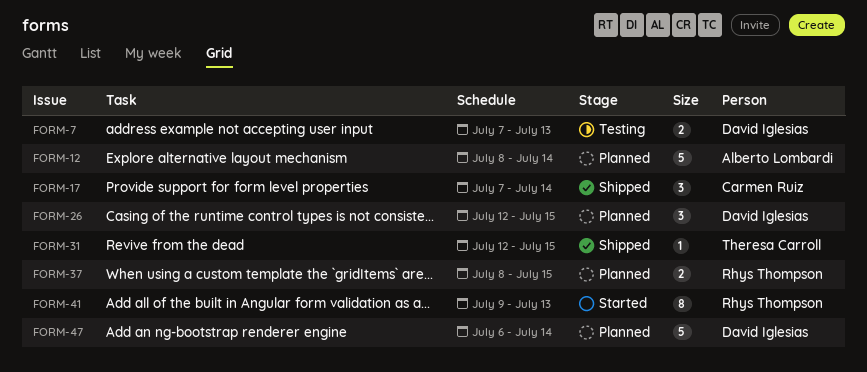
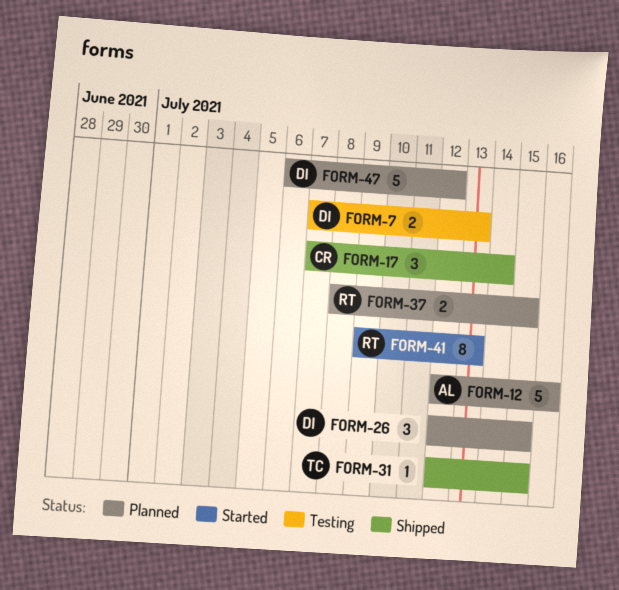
FORM-12, start: Jul 8 -> Jul 12
FORM-12, due: Jul 14 -> Jul 16
FORM-47, due: Jul 14 -> Jul 12

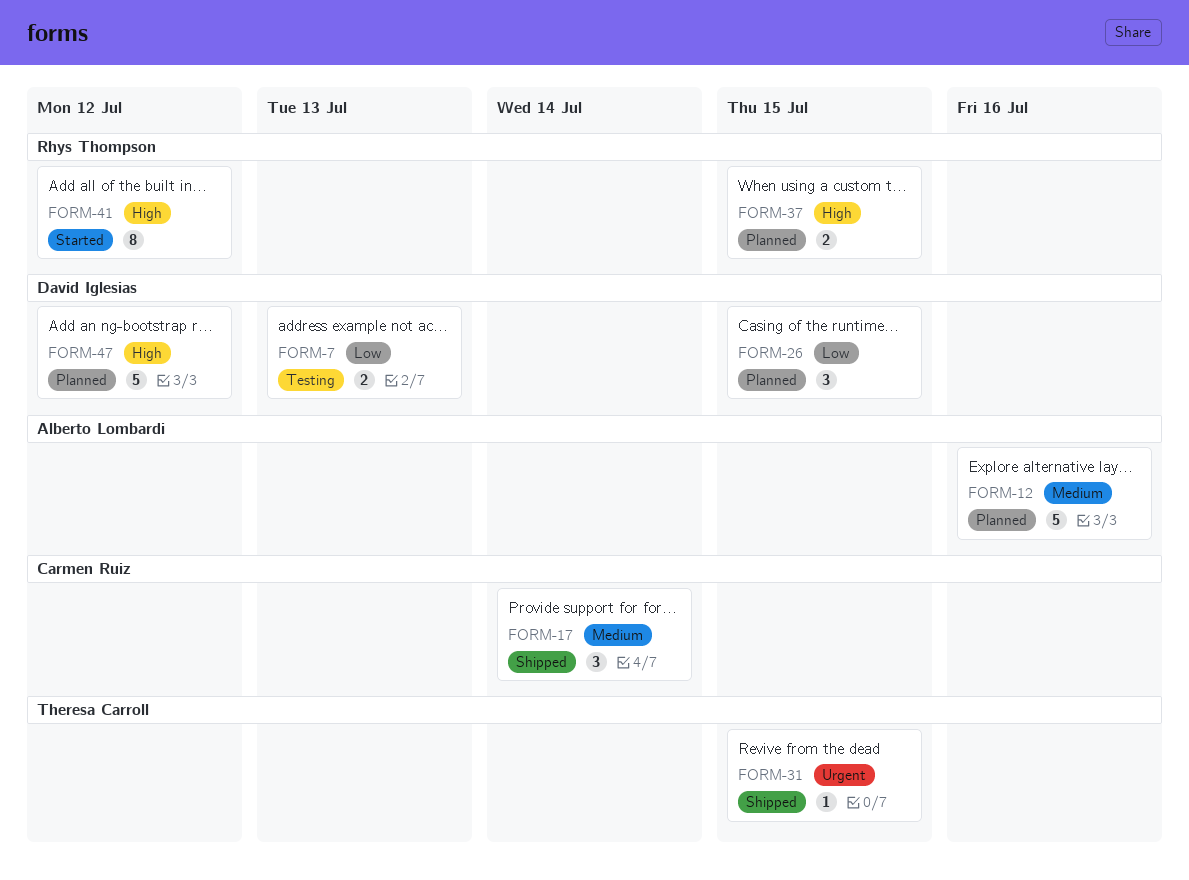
FORM-41, due: Jul 13 -> Jul 12

